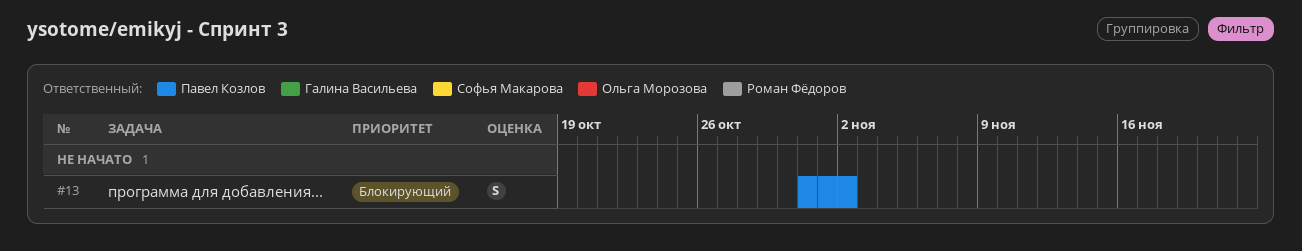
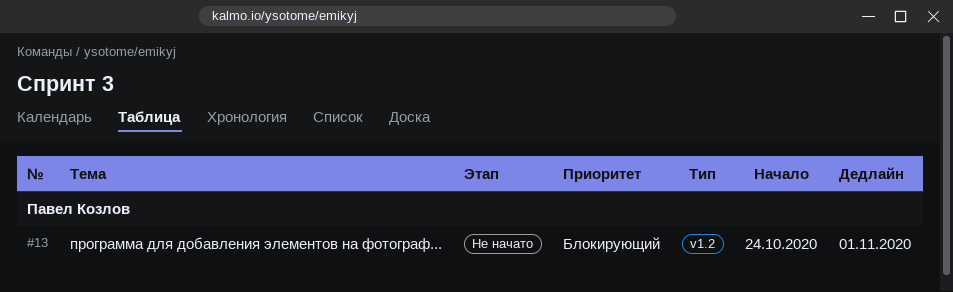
#13, start: Oct 31 -> Oct 24
#13, due: Nov 2 -> Nov 1

